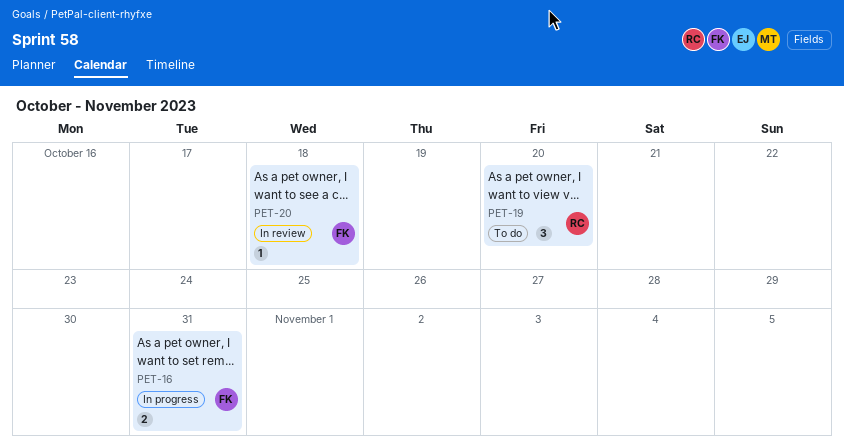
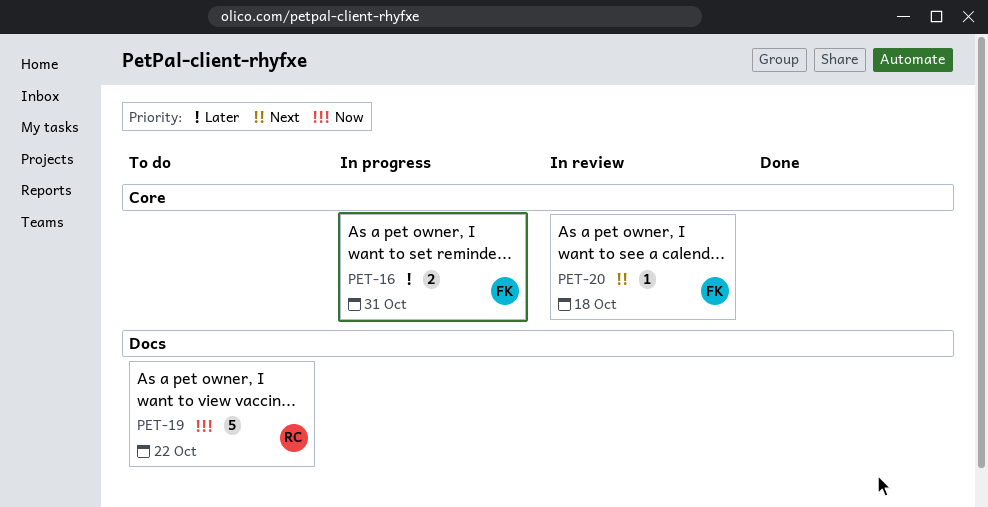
PET-19, estimate: 3 -> 5
PET-19, due: Oct 20 -> Oct 22

